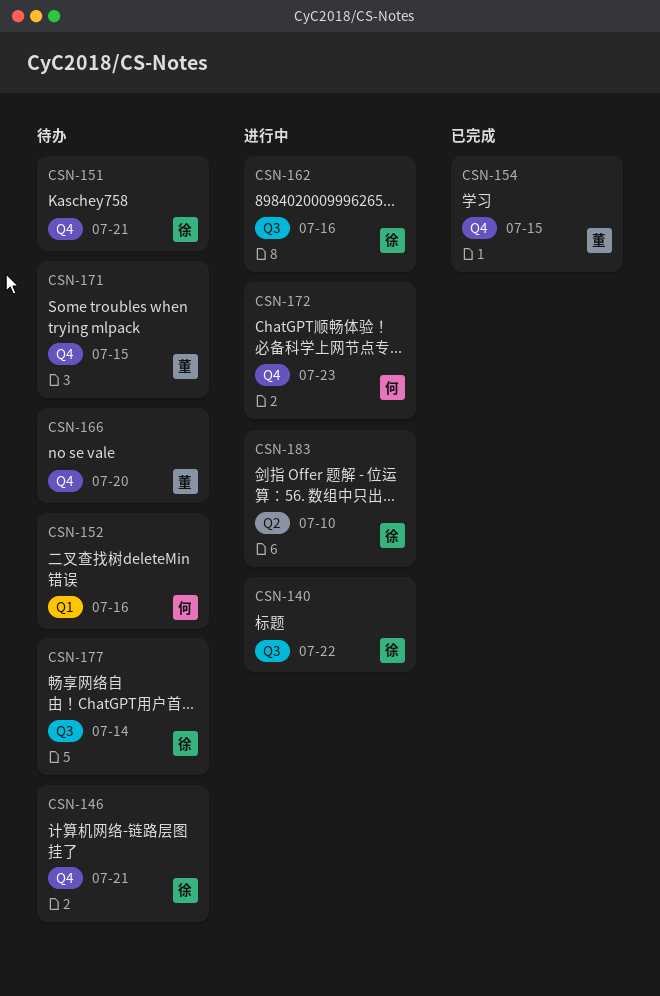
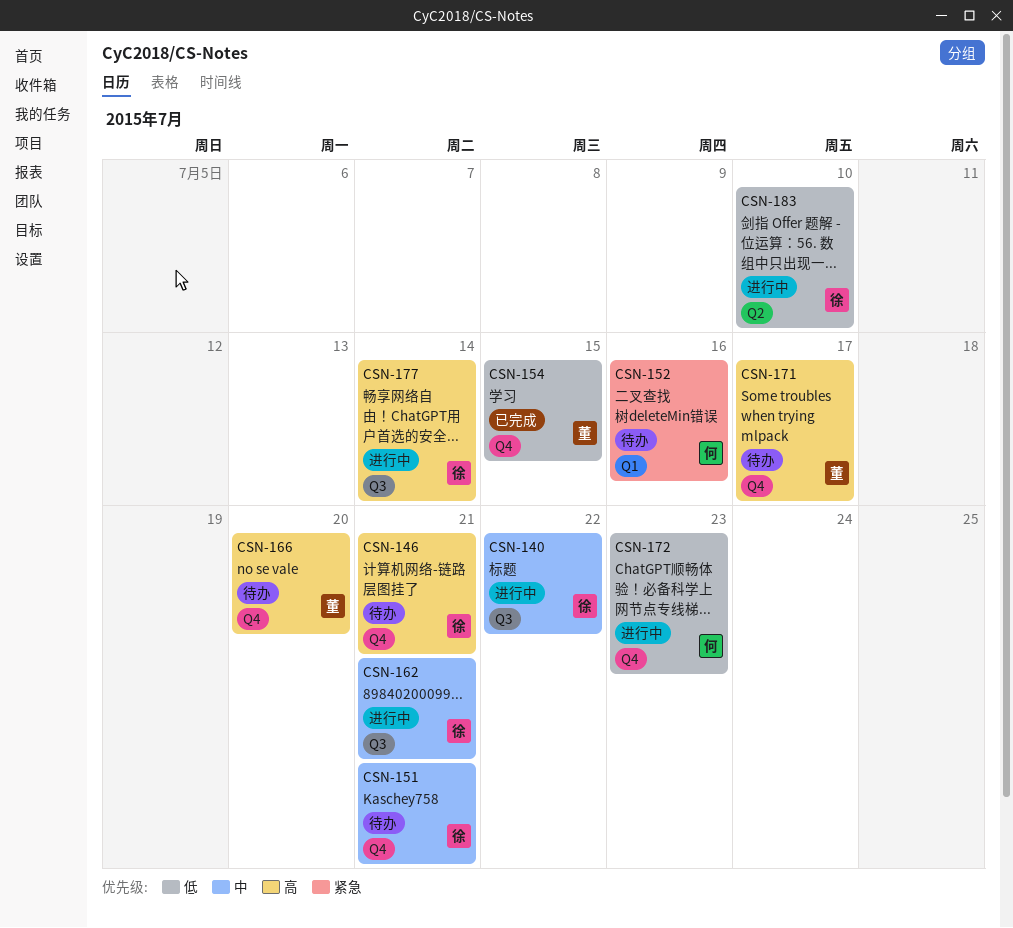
CSN-162, due: Jul 16 -> Jul 21
CSN-171, due: Jul 15 -> Jul 17
CSN-177, status: 待办 -> 进行中

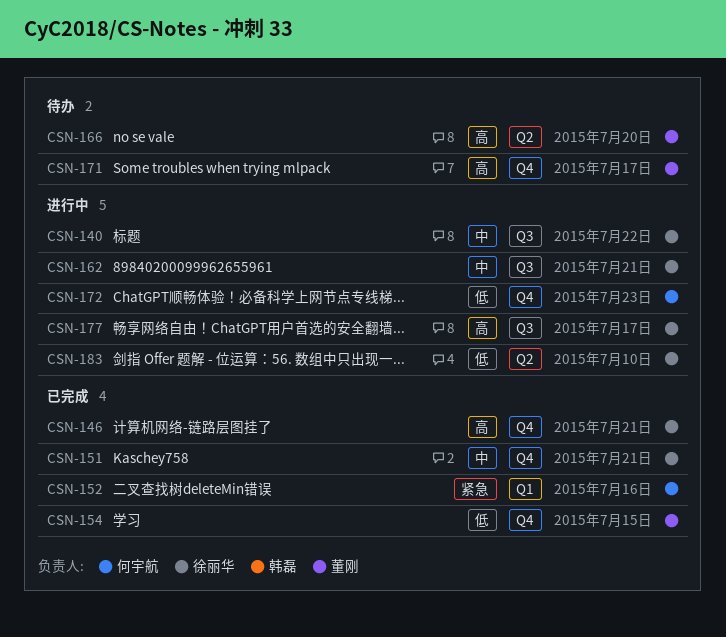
CSN-146, status: 待办 -> 已完成
CSN-151, status: 待办 -> 已完成
CSN-152, status: 待办 -> 已完成
CSN-166, label: Q4 -> Q2
CSN-177, due: Jul 14 -> Jul 17

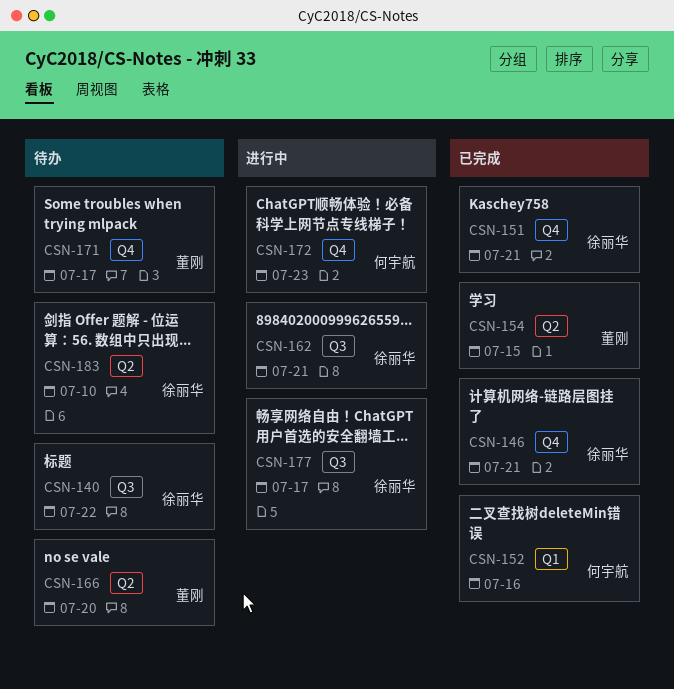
CSN-140, status: 进行中 -> 待办
CSN-154, label: Q4 -> Q2
CSN-183, status: 进行中 -> 待办

